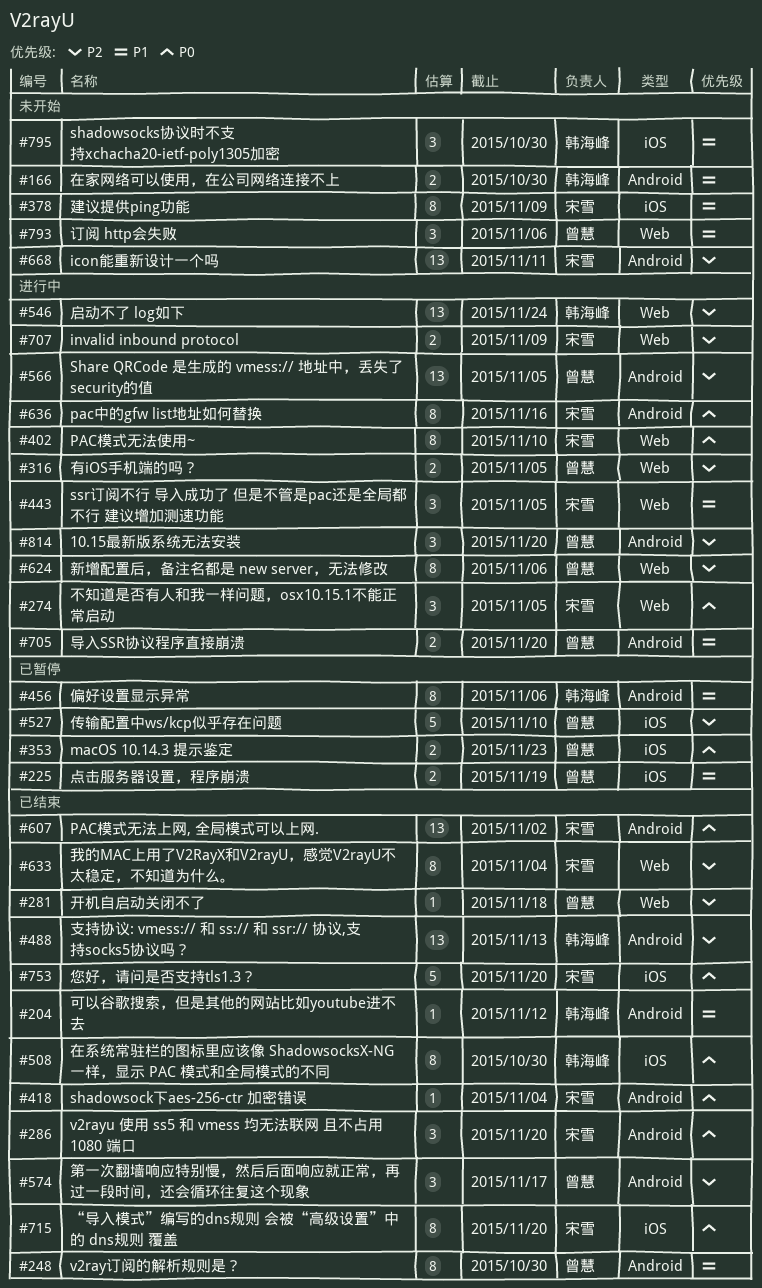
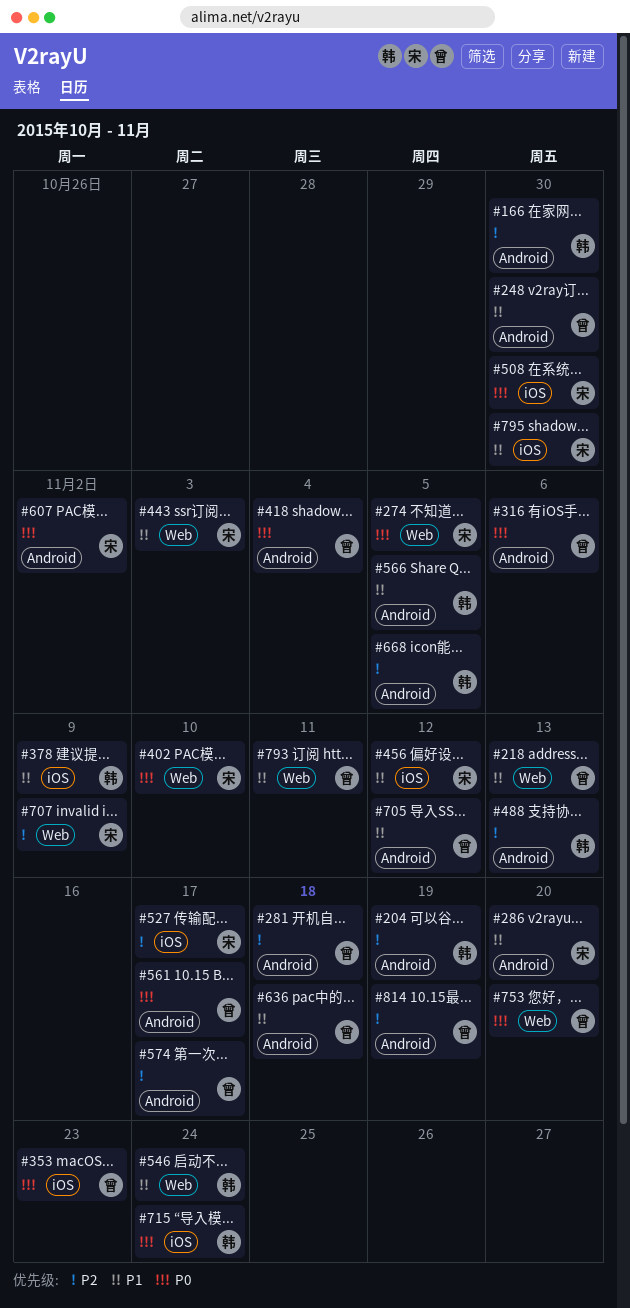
#166, priority: P1 -> P2
#204, priority: P1 -> P2
#204, due: Nov 12 -> Nov 19
#218: none -> present
#225: present -> none
#281, label: Web -> Android
#286, priority: P0 -> P1
#316, priority: P2 -> P0
#316, label: Web -> Android
#316, due: Nov 5 -> Nov 6
#378, owner: 宋雪 -> 韩海峰
#418, owner: 宋雪 -> 曾慧
#443, due: Nov 5 -> Nov 3
#456, owner: 韩海峰 -> 宋雪
#456, label: Android -> iOS
#456, due: Nov 6 -> Nov 12
#508, owner: 韩海峰 -> 宋雪
#527, owner: 曾慧 -> 宋雪
#527, due: Nov 10 -> Nov 17
#546, priority: P2 -> P1
#561: none -> present
#566, owner: 曾慧 -> 韩海峰
#566, priority: P2 -> P1
#624: present -> none
#633: present -> none
#636, owner: 宋雪 -> 曾慧
#636, priority: P0 -> P1
#636, due: Nov 16 -> Nov 18
#668, owner: 宋雪 -> 韩海峰
#668, due: Nov 11 -> Nov 5
#705, due: Nov 20 -> Nov 12
#715, owner: 宋雪 -> 韩海峰
#715, due: Nov 20 -> Nov 24
#753, owner: 宋雪 -> 曾慧
#753, label: iOS -> Web
#793, due: Nov 6 -> Nov 11
#795, owner: 韩海峰 -> 宋雪
#814, due: Nov 20 -> Nov 19

